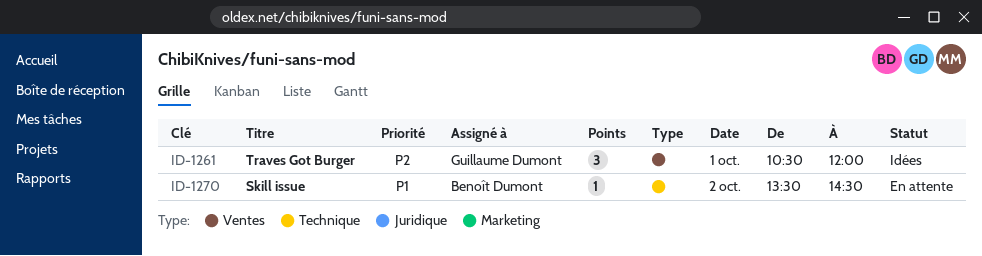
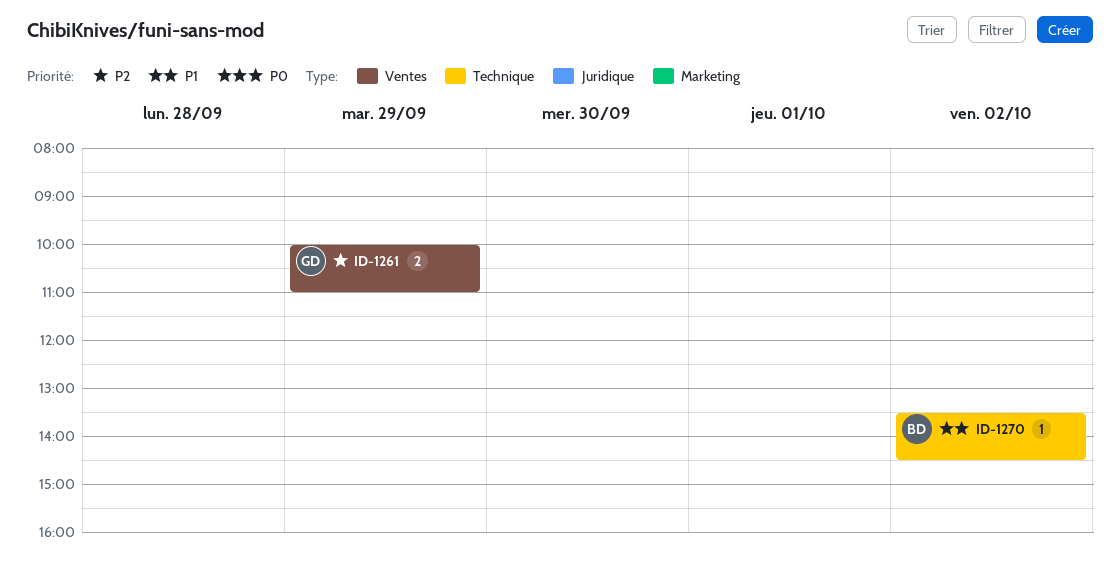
ID-1261, estimate: 3 -> 2
ID-1261, day: Oct 1 -> Sep 29
ID-1261, begins: 10:30 -> 10:00
ID-1261, ends: 12:00 -> 11:00

